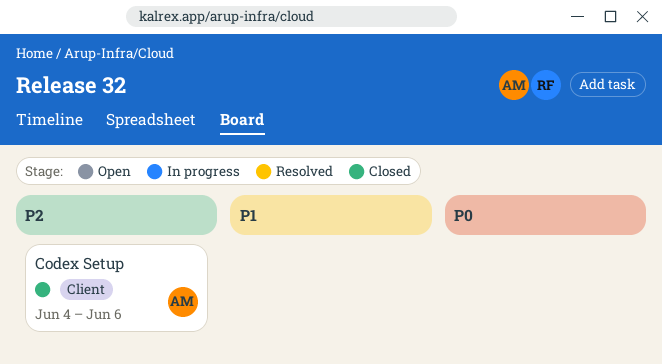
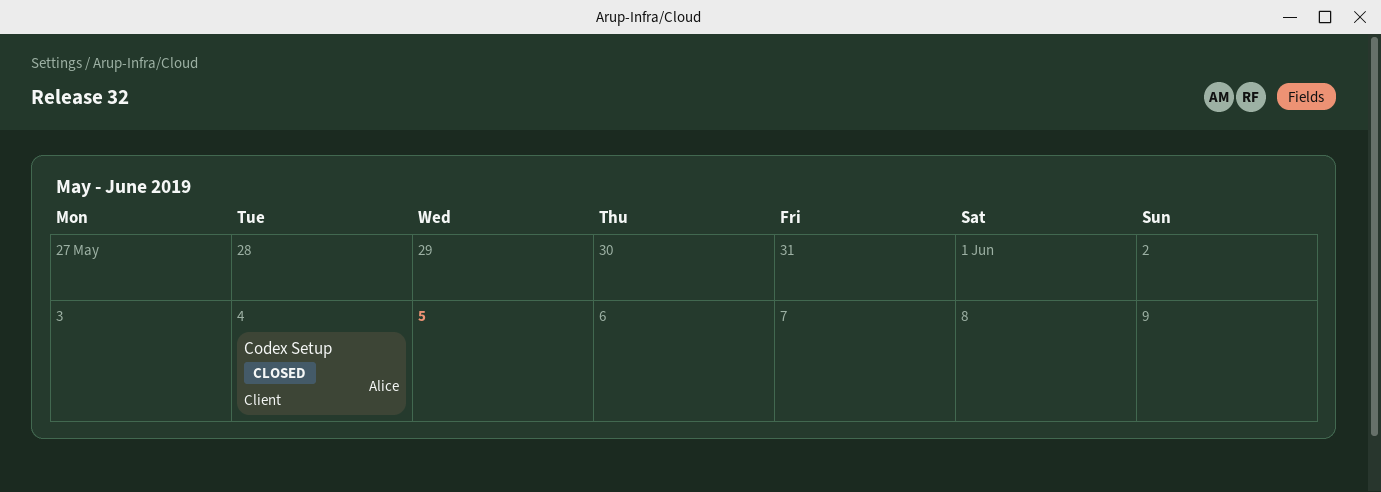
Codex Setup, due: Jun 6 -> Jun 4

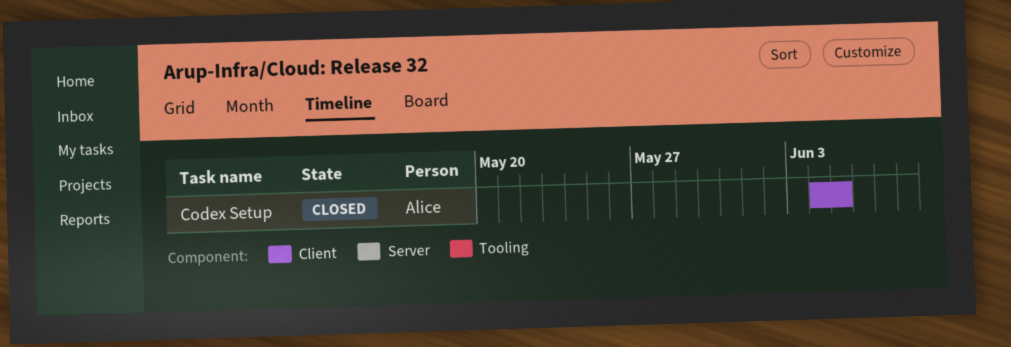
Codex Setup, due: Jun 4 -> Jun 5

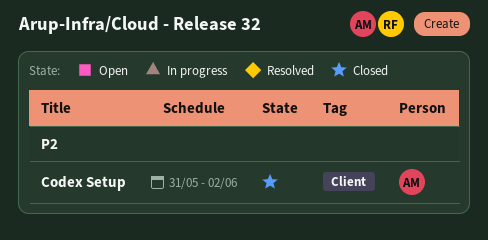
Codex Setup, start: Jun 4 -> May 31
Codex Setup, due: Jun 5 -> Jun 2

